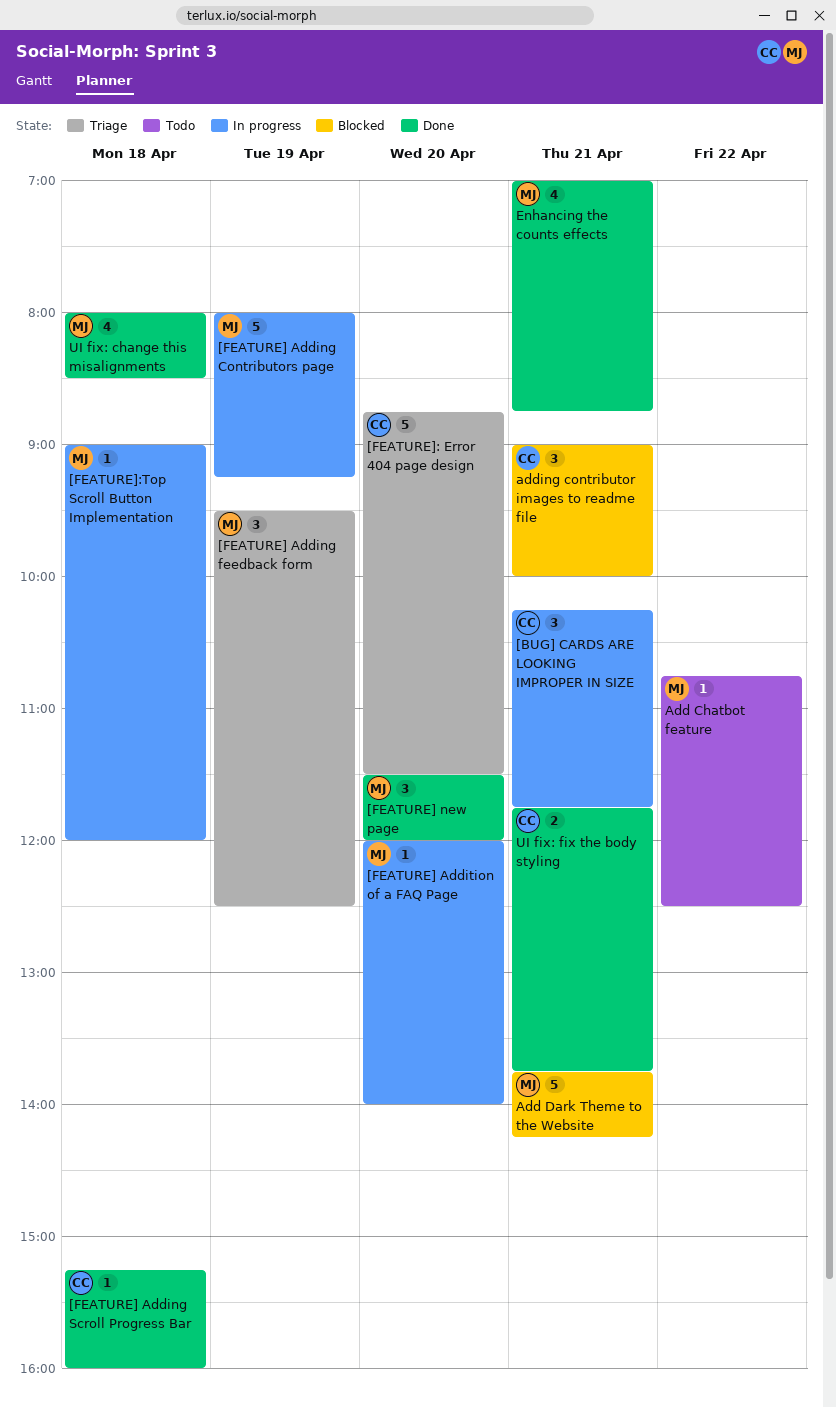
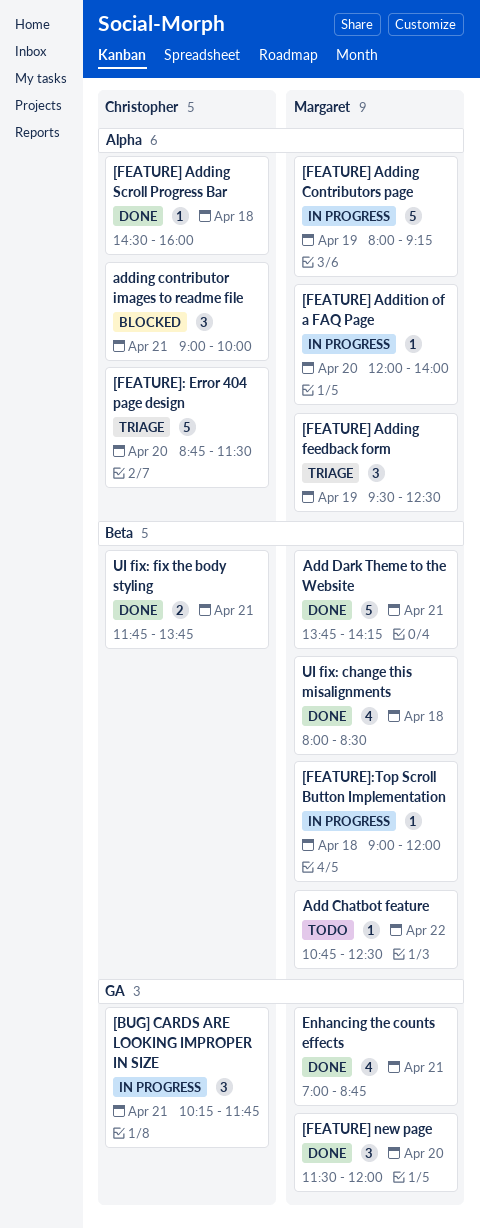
[FEATURE] Adding Scroll Progress Bar, begins: 15:15 -> 14:30
Add Dark Theme to the Website, status: Blocked -> Done

